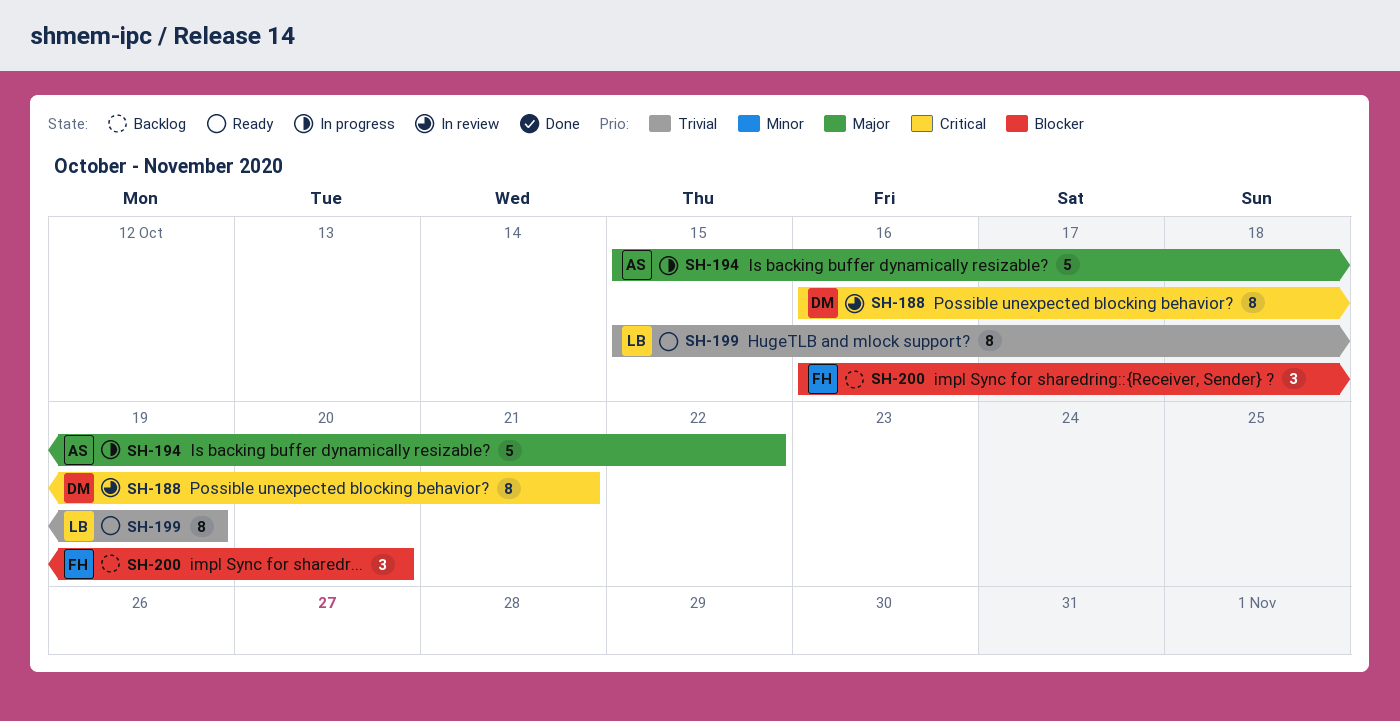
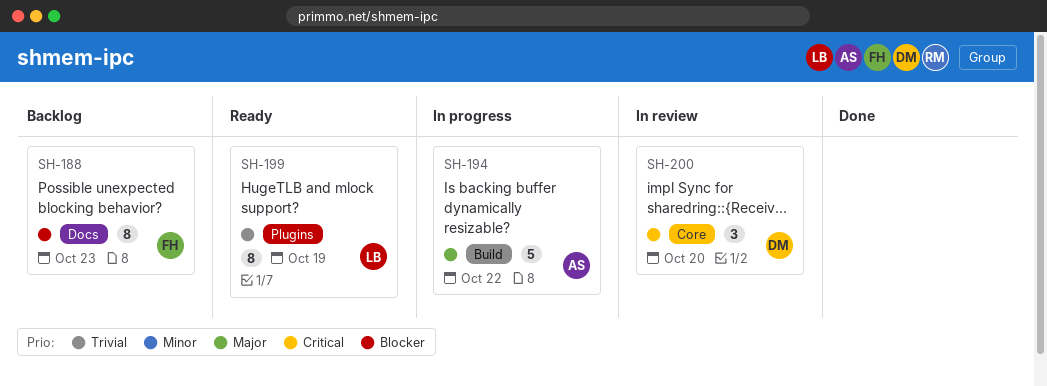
SH-188, status: In review -> Backlog
SH-188, owner: DM -> FH
SH-188, priority: Critical -> Blocker
SH-188, due: Oct 21 -> Oct 23
SH-200, status: Backlog -> In review
SH-200, owner: FH -> DM
SH-200, priority: Blocker -> Critical

